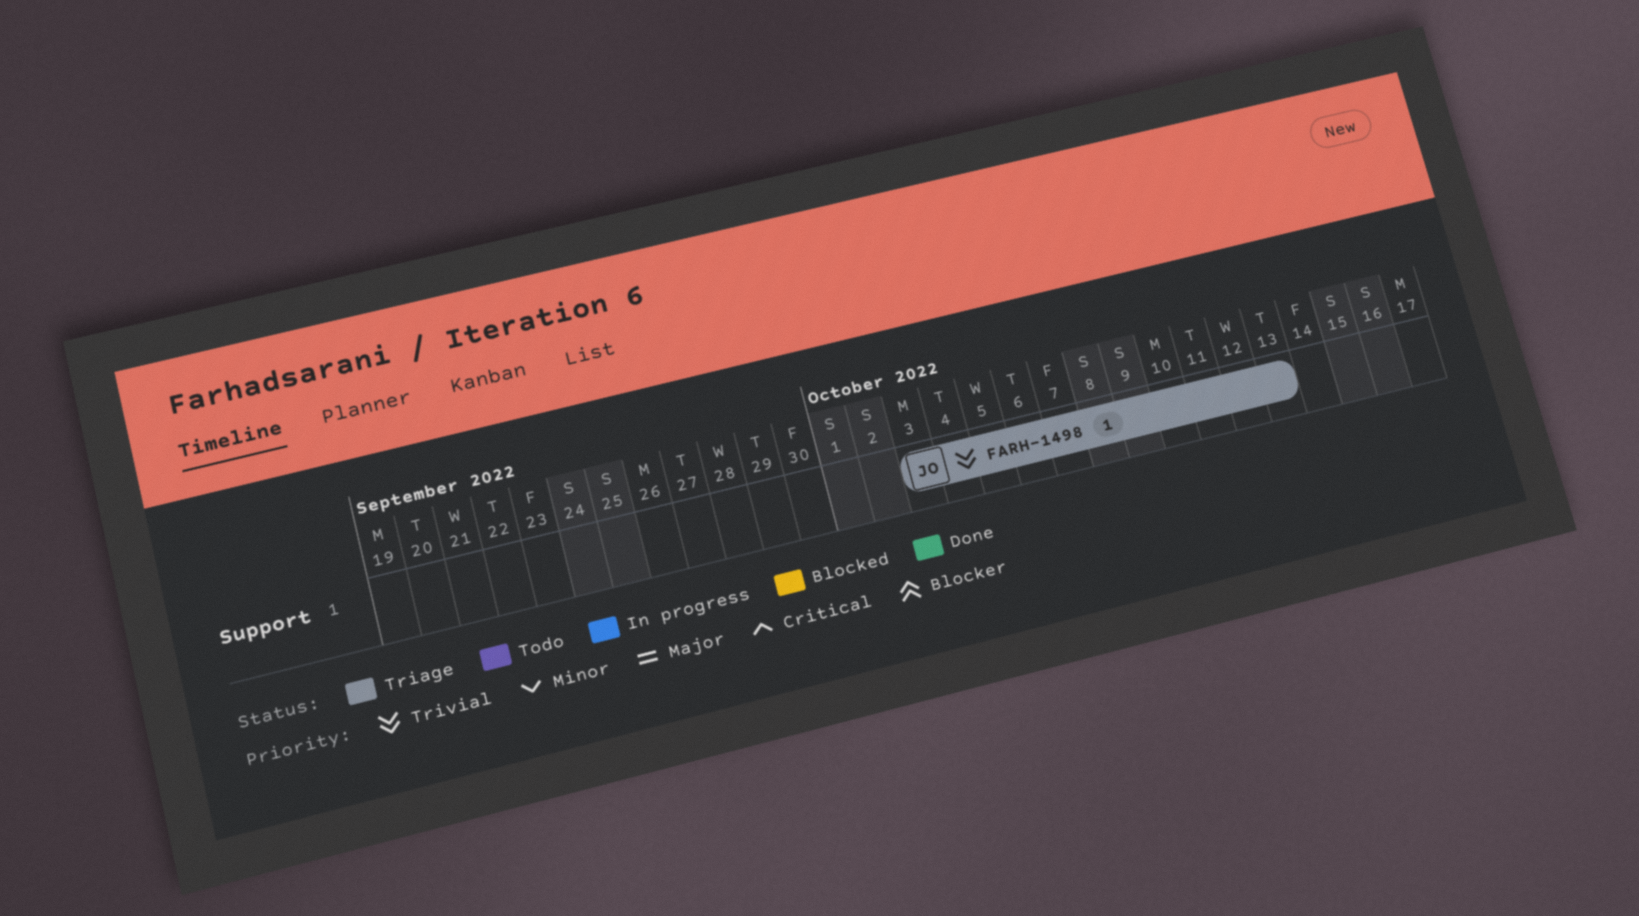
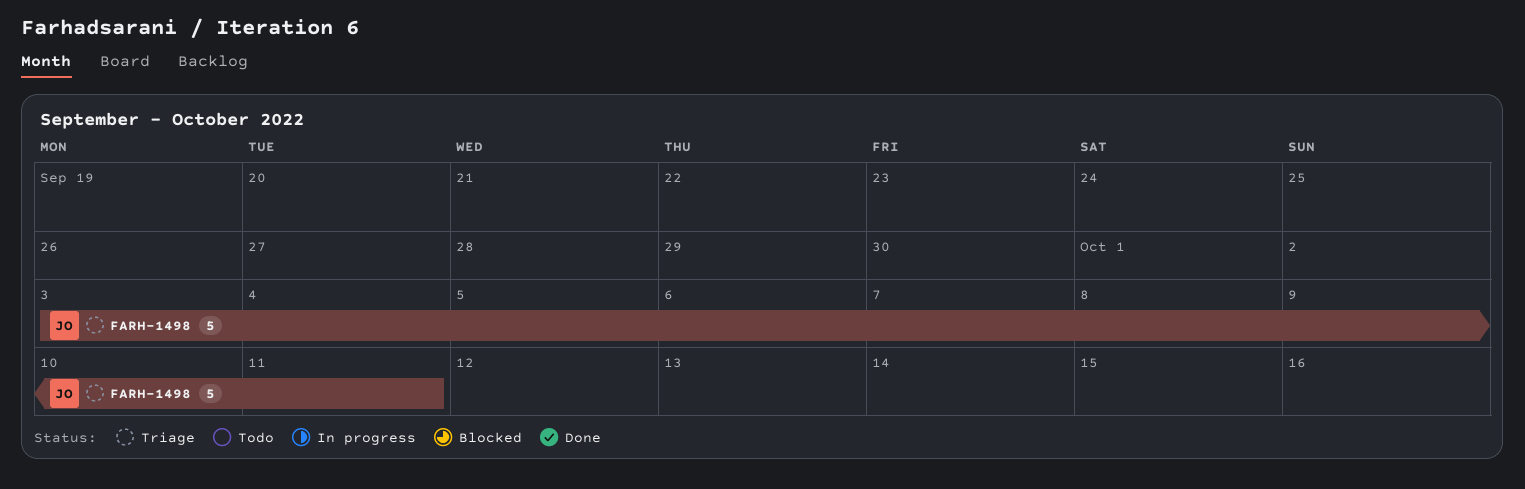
FARH-1498, estimate: 1 -> 5
FARH-1498, due: Oct 13 -> Oct 11

